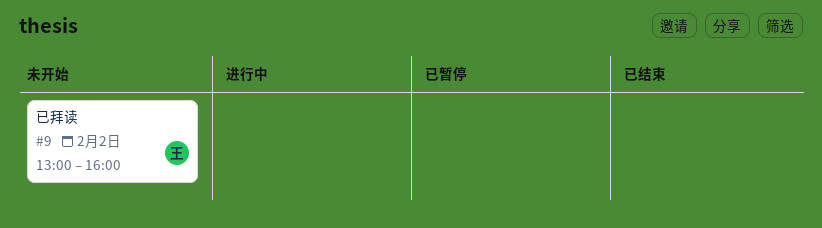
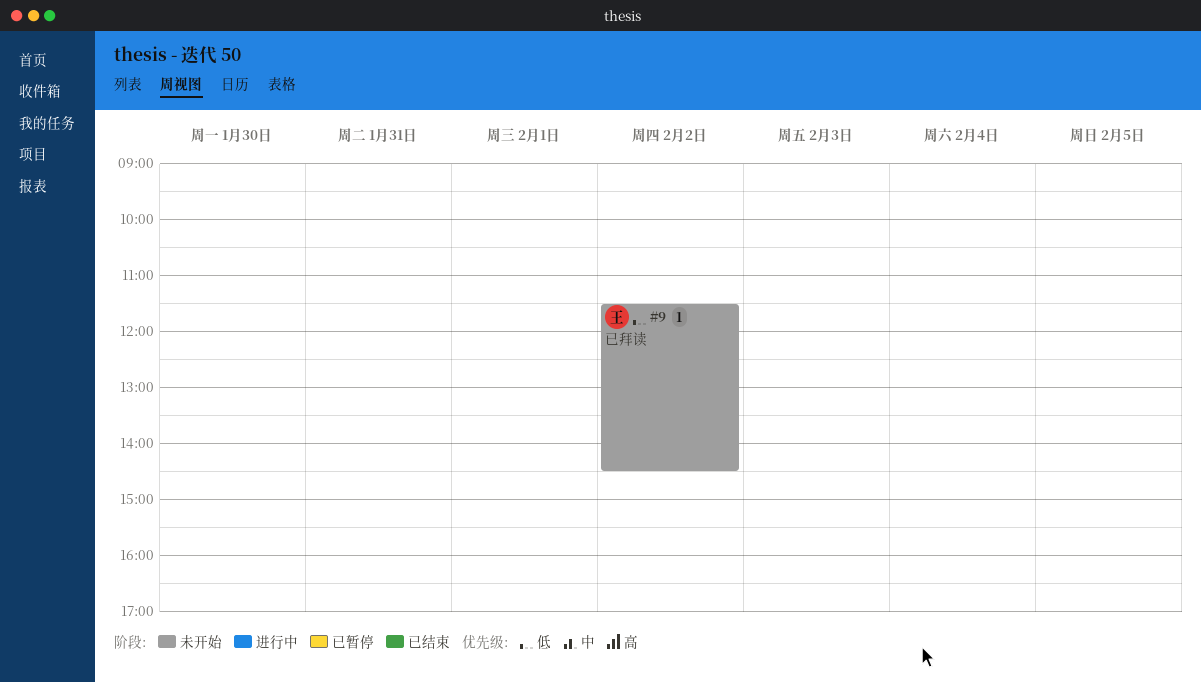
#9, begins: 13:00 -> 11:30
#9, ends: 16:00 -> 14:30

